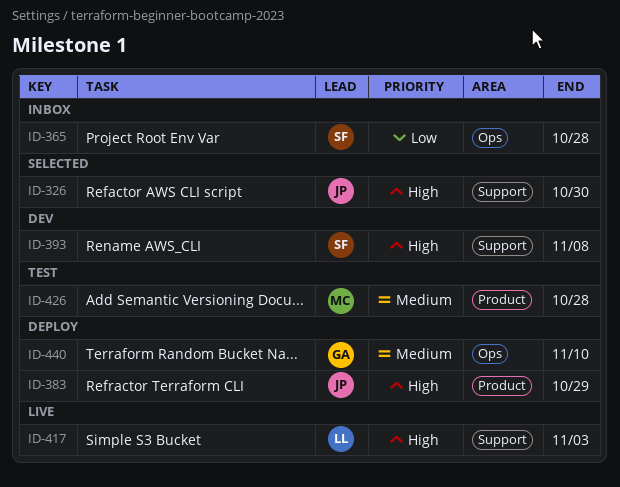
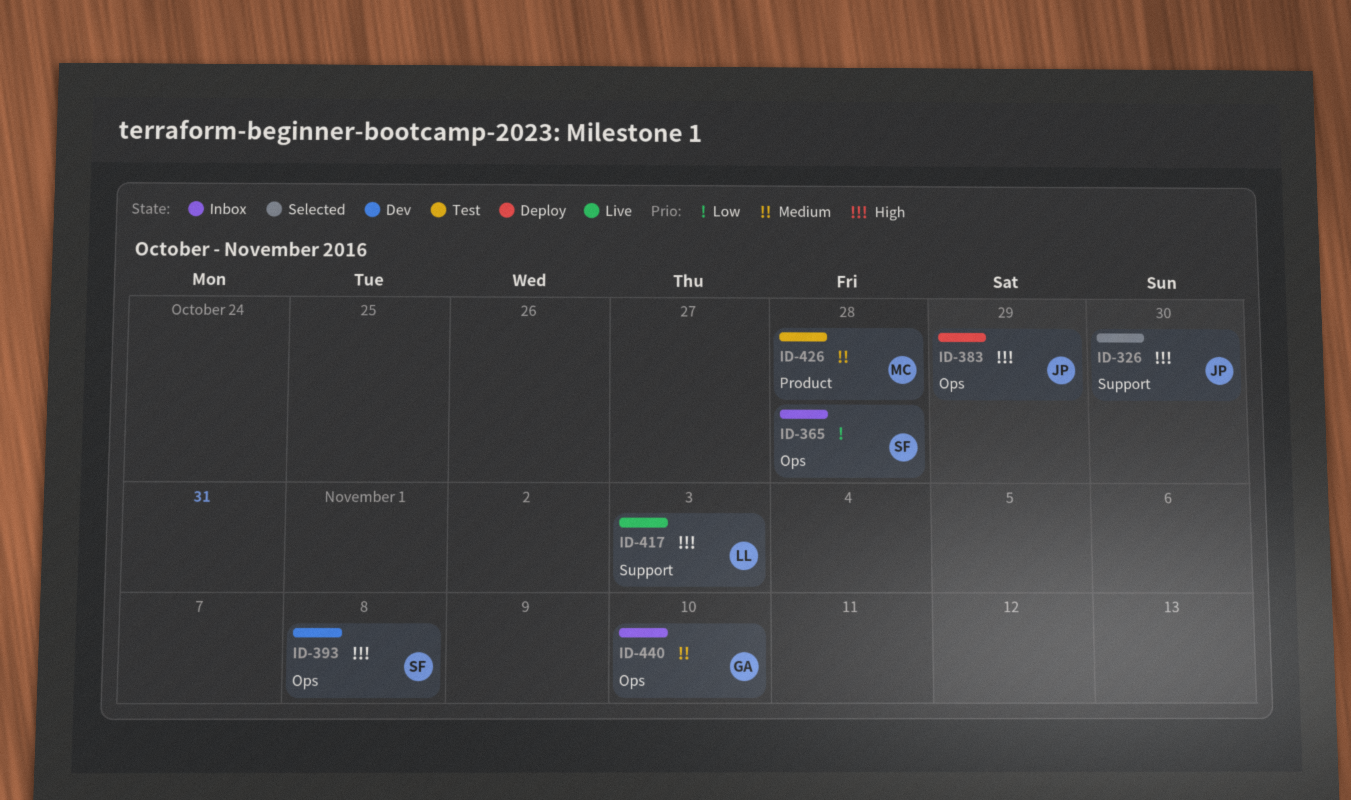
ID-383, label: Product -> Ops
ID-393, label: Support -> Ops
ID-440, status: Deploy -> Inbox

